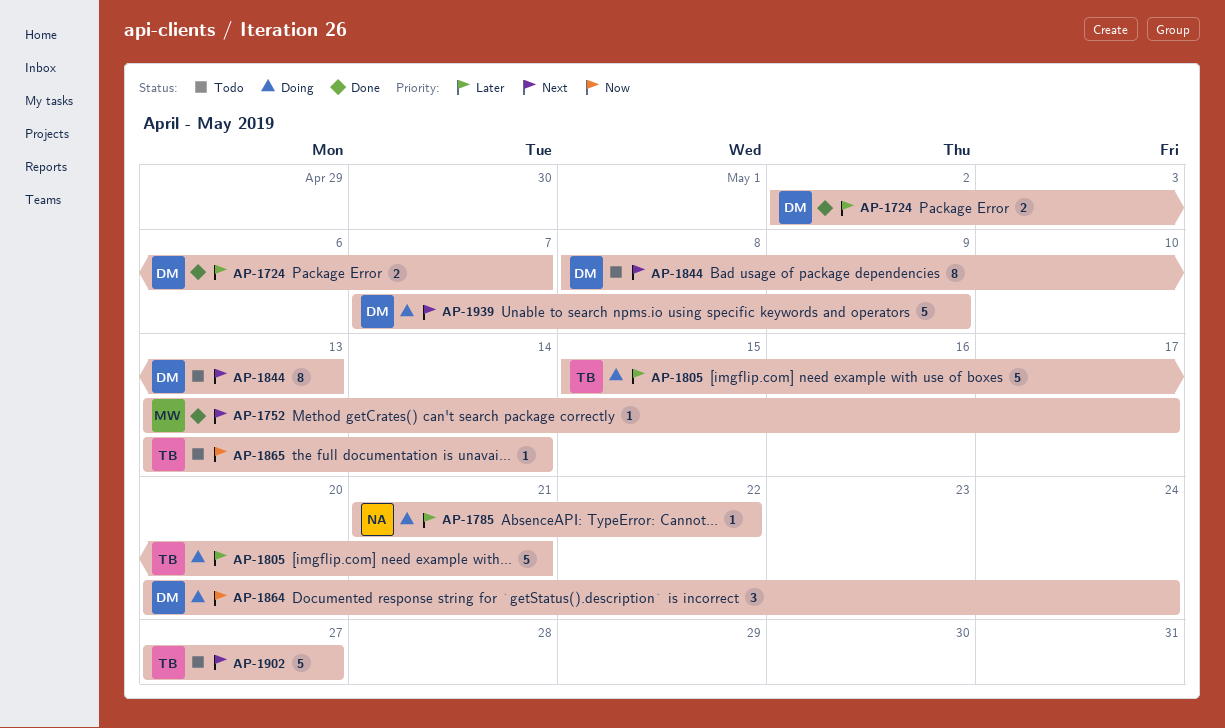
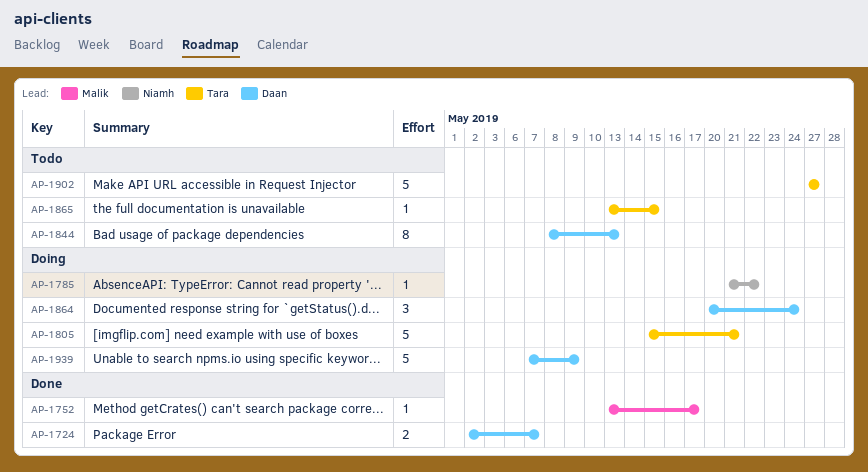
AP-1865, due: May 14 -> May 15

